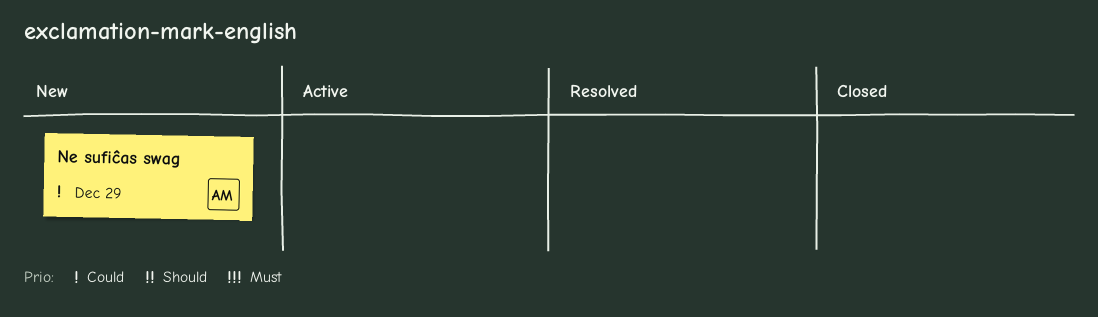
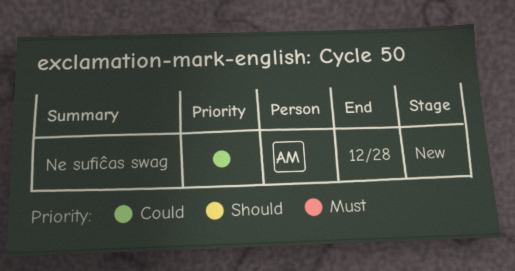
Ne sufiĉas swag, due: Dec 29 -> Dec 28

